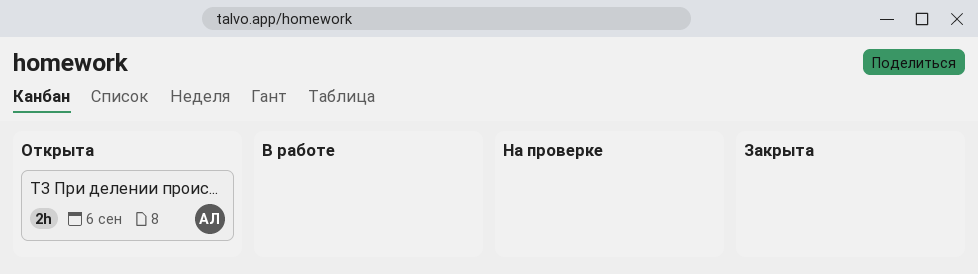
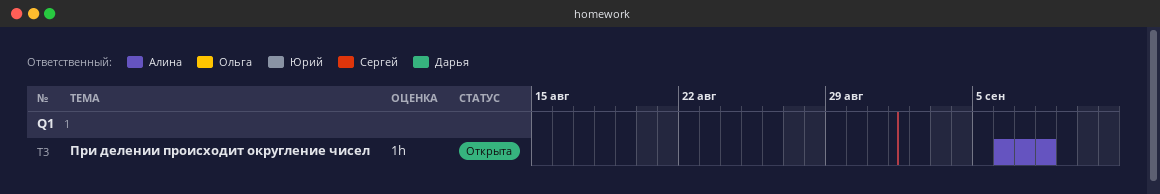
T3, estimate: 2h -> 1h
T3, due: Sep 6 -> Sep 8

